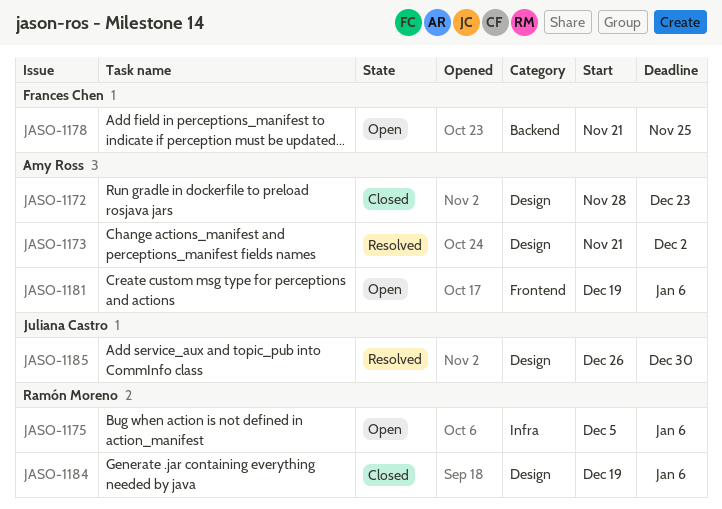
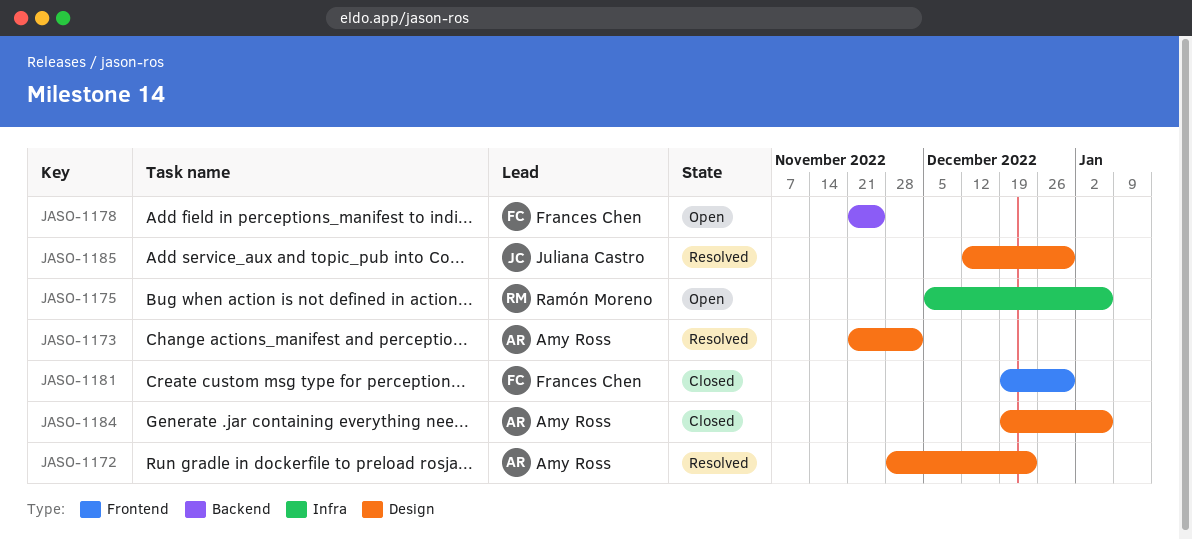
JASO-1172, status: Closed -> Resolved
JASO-1181, status: Open -> Closed
JASO-1181, owner: Amy Ross -> Frances Chen
JASO-1181, due: Jan 6 -> Dec 30
JASO-1184, owner: Ramón Moreno -> Amy Ross
JASO-1185, start: Dec 26 -> Dec 12

